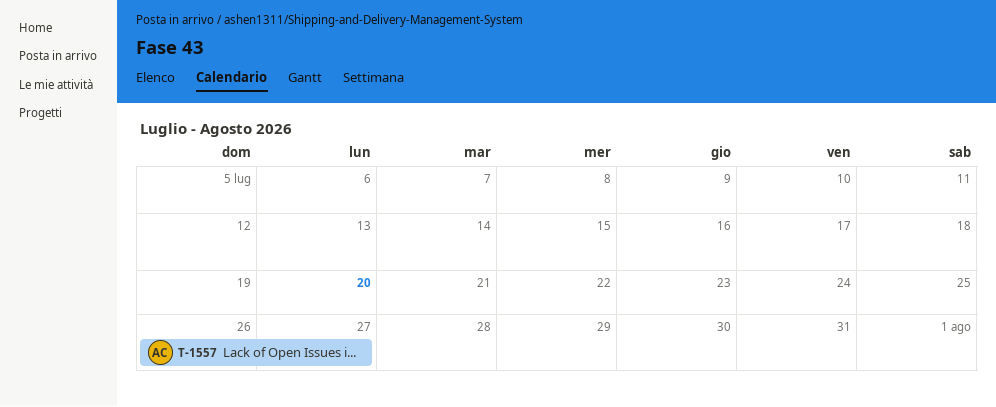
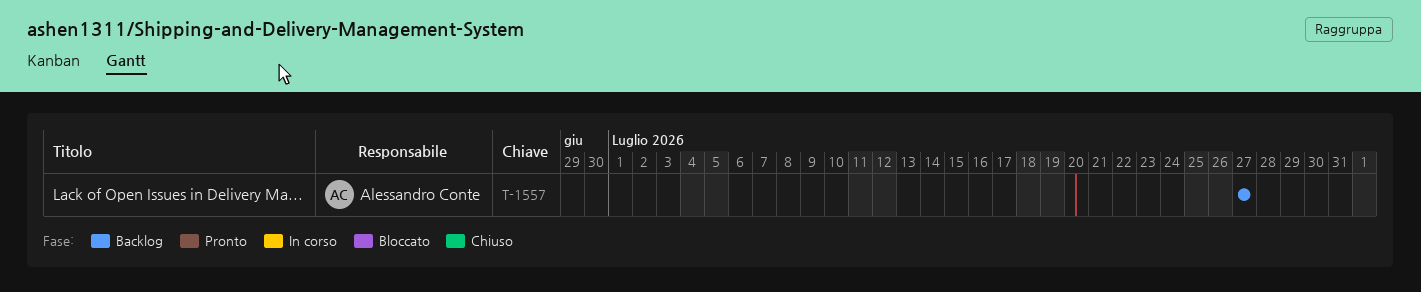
T-1557, start: Jul 26 -> Jul 27

